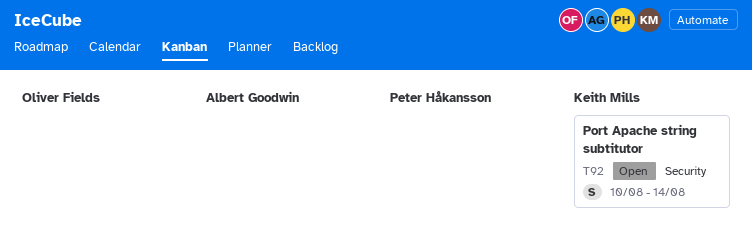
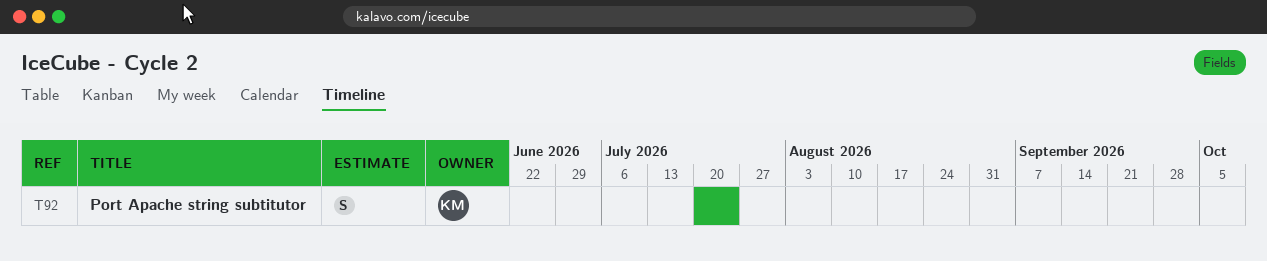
T92, start: Aug 10 -> Jul 20
T92, due: Aug 14 -> Jul 24

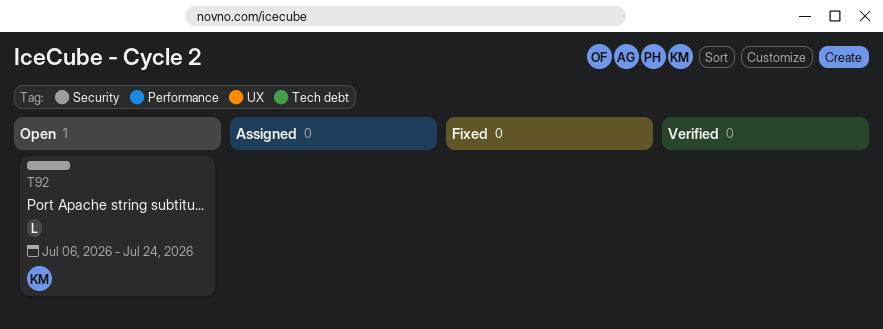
T92, estimate: S -> L
T92, start: Jul 20 -> Jul 6

